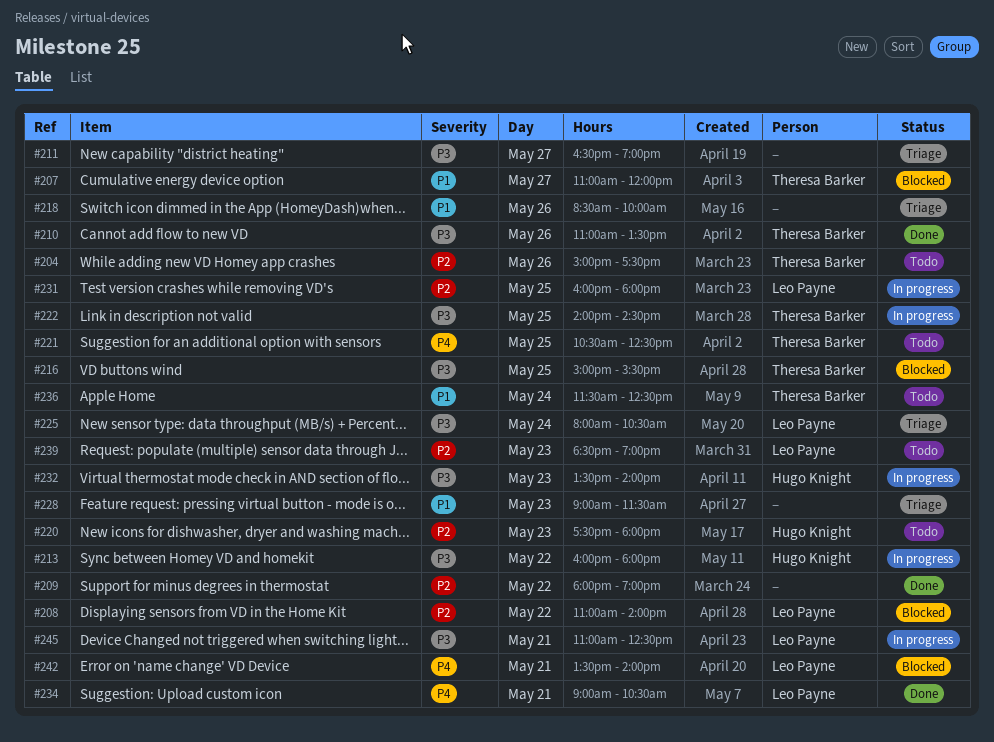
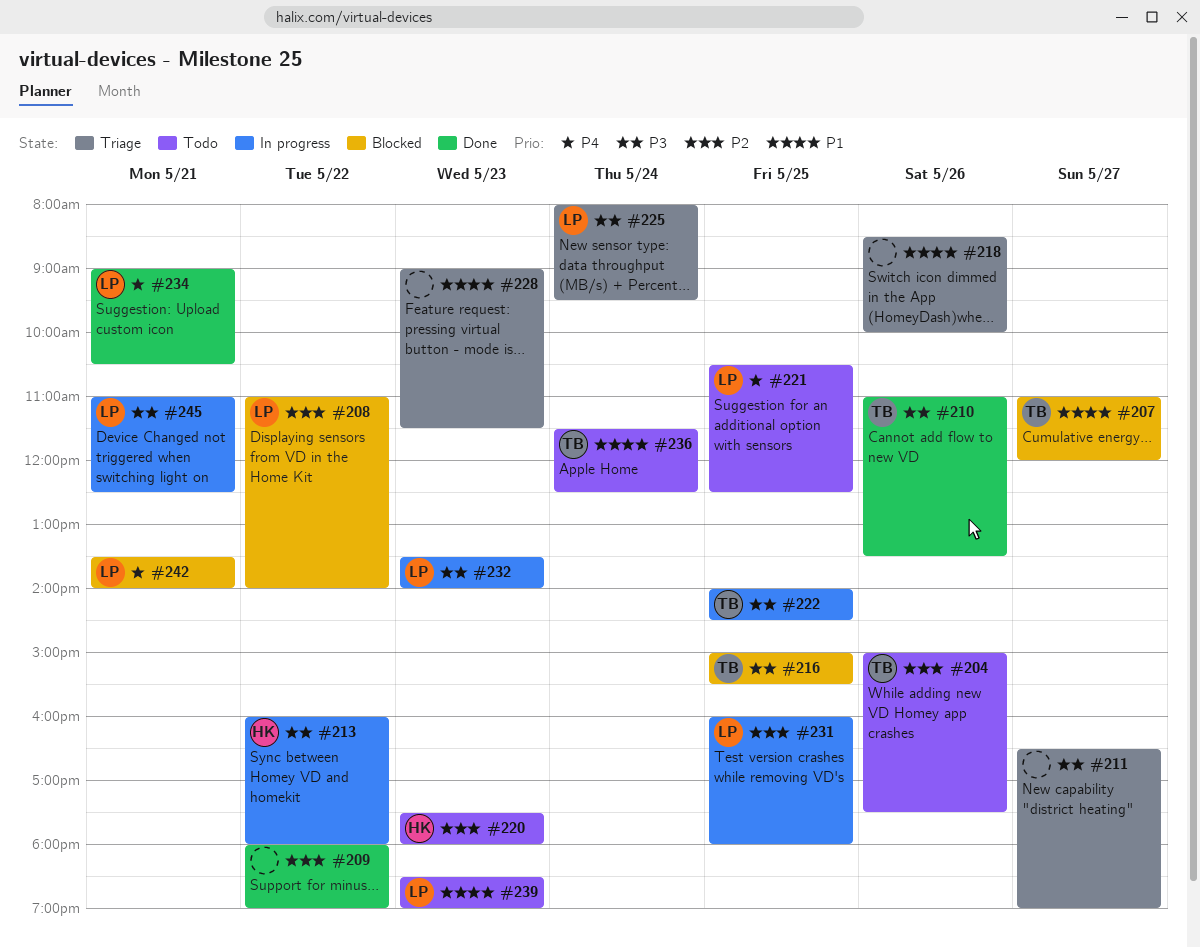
#221, owner: Theresa Barker -> Leo Payne
#225, ends: 10:30 -> 09:30
#232, owner: Hugo Knight -> Leo Payne
#239, priority: P2 -> P1

